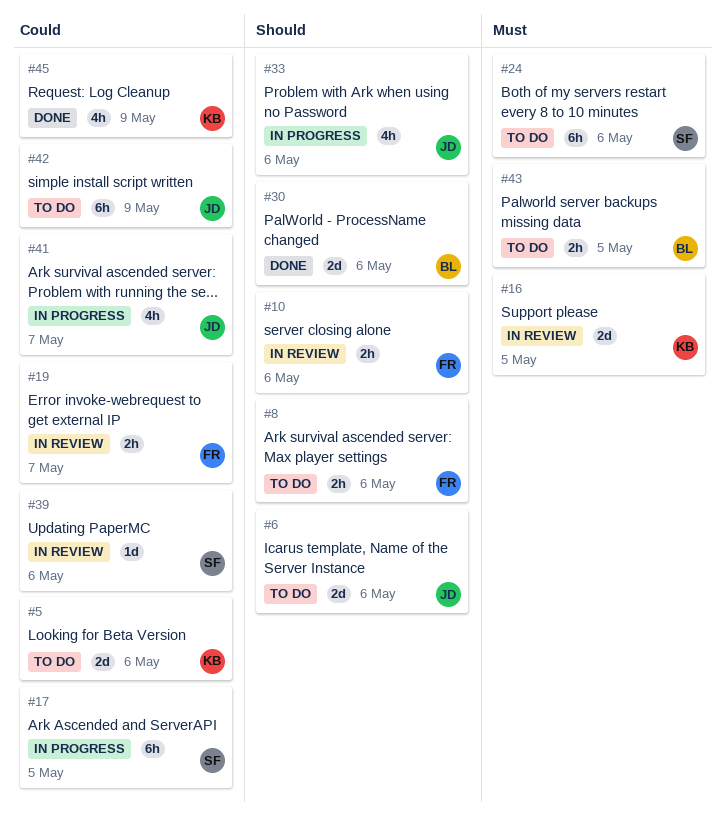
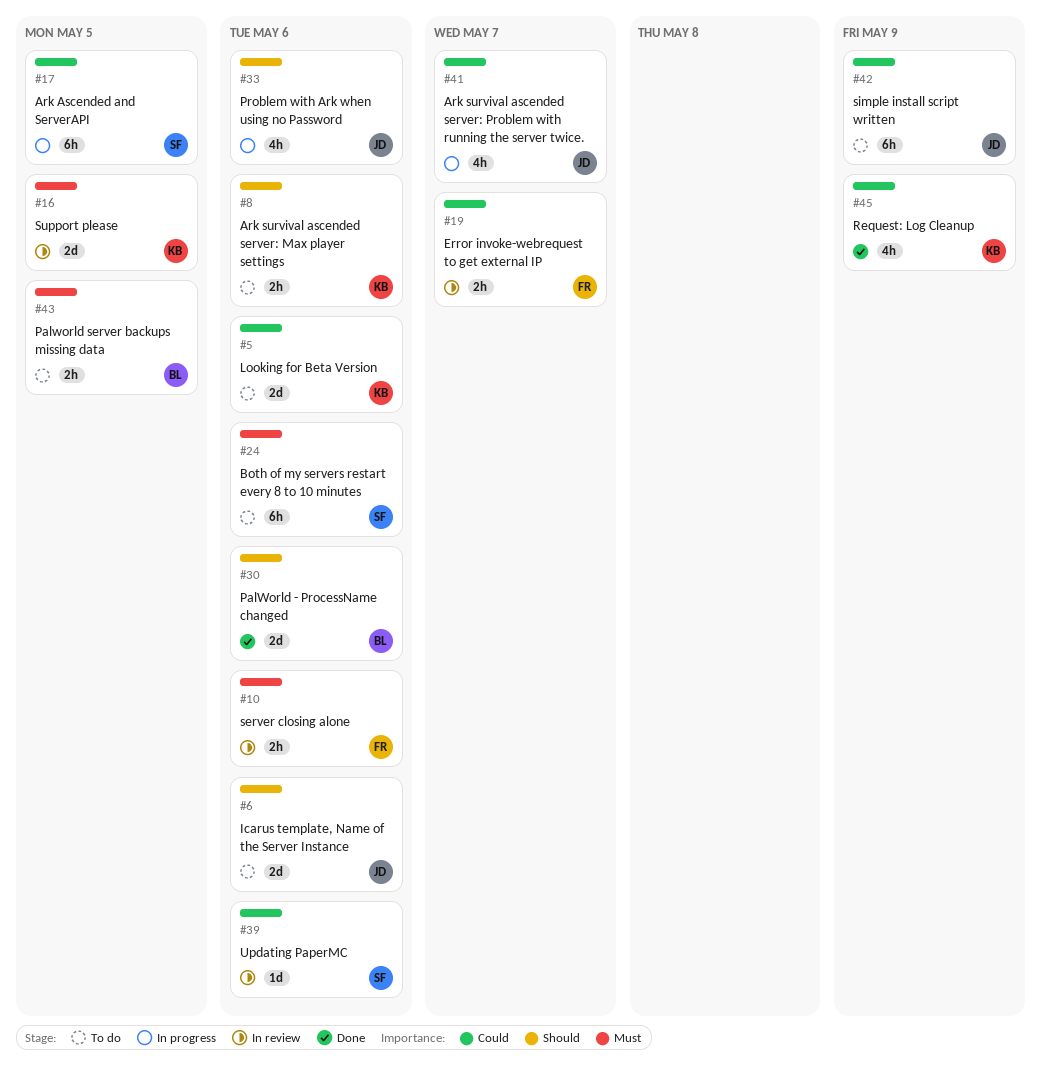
#8, owner: FR -> KB
#10, priority: Should -> Must

